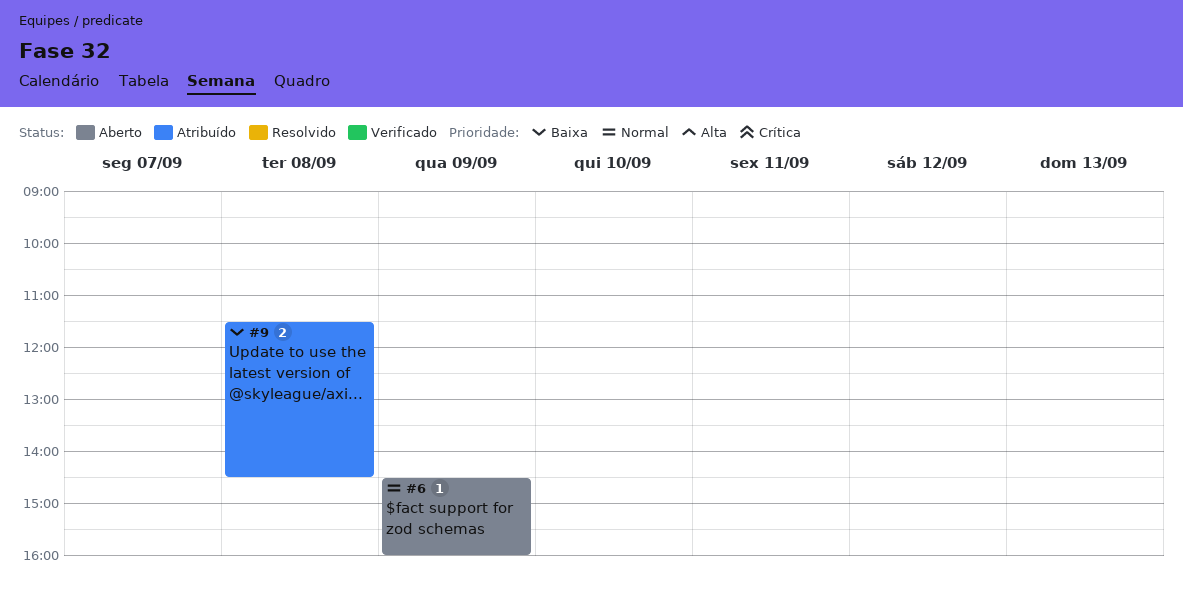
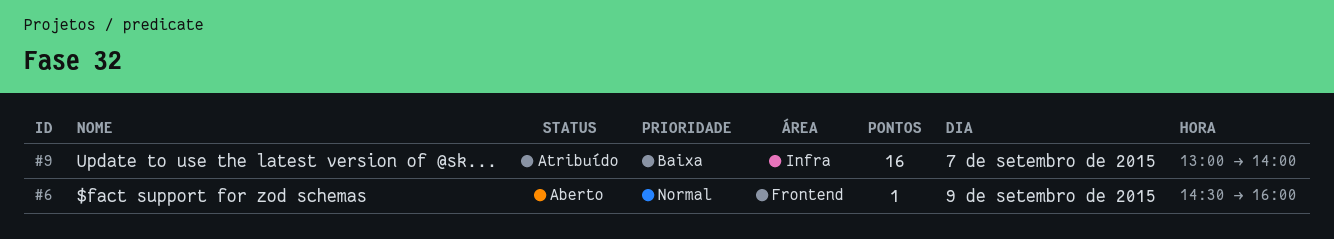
#9, estimate: 2 -> 16
#9, day: Sep 8 -> Sep 7
#9, begins: 11:30 -> 13:00
#9, ends: 14:30 -> 14:00

